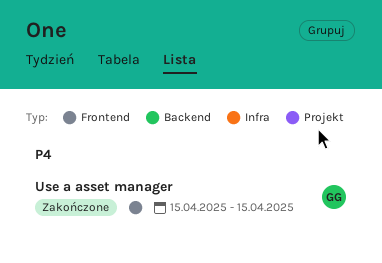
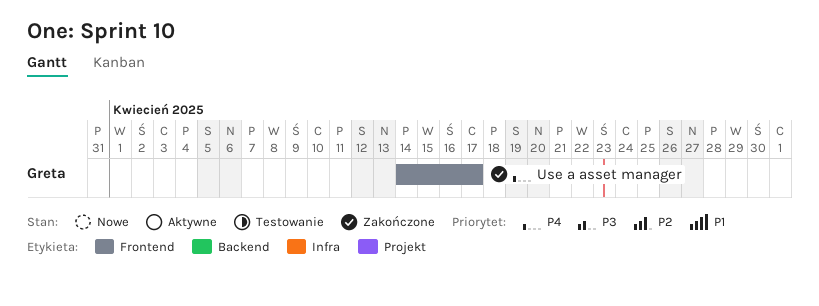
Use a asset manager, start: Apr 15 -> Apr 14
Use a asset manager, due: Apr 15 -> Apr 17

